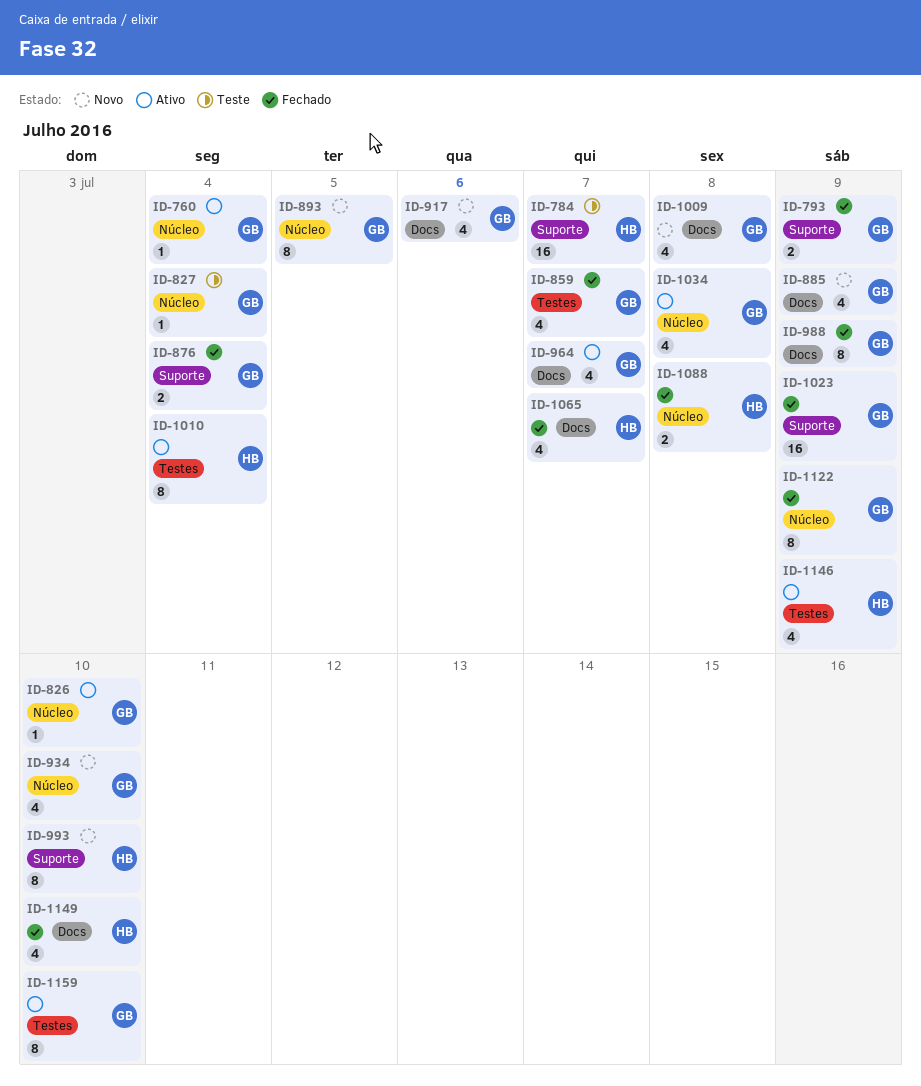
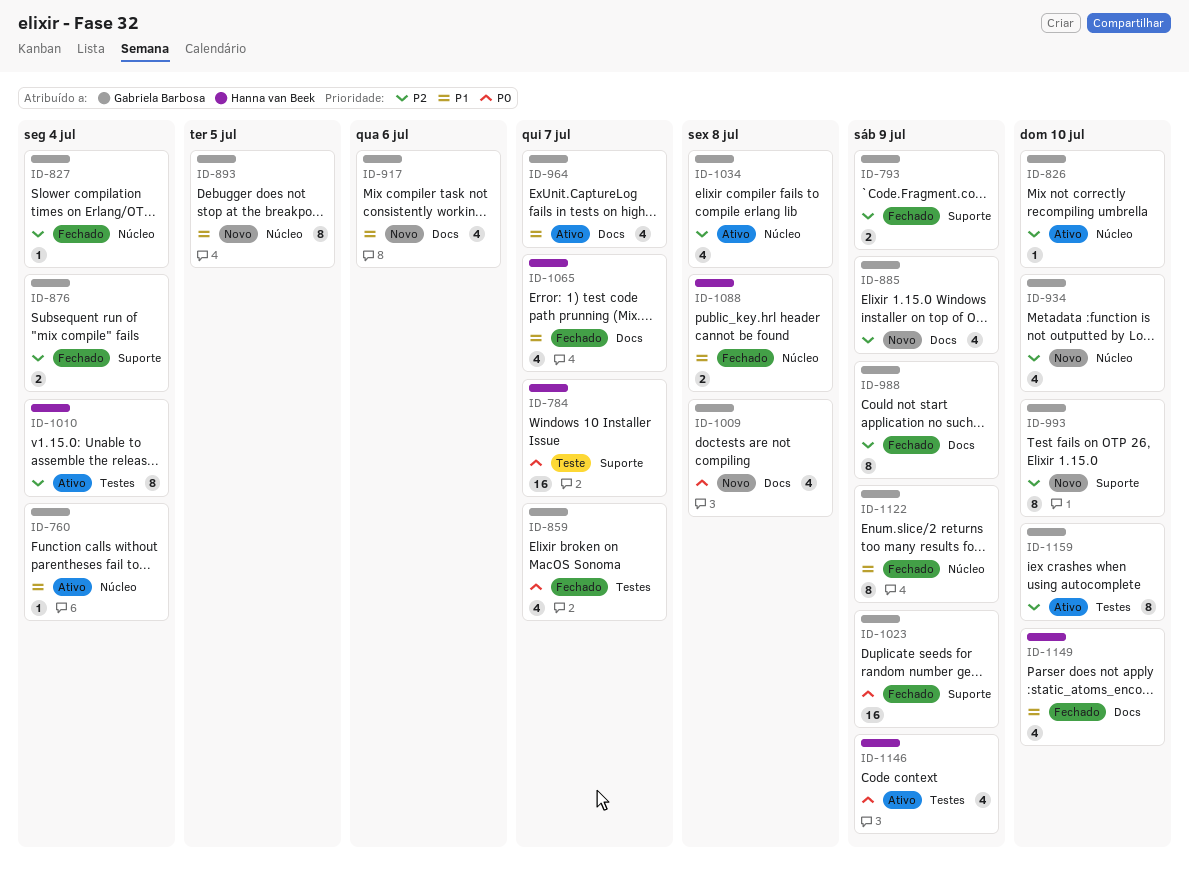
ID-827, status: Teste -> Fechado
ID-993, owner: Hanna van Beek -> Gabriela Barbosa

